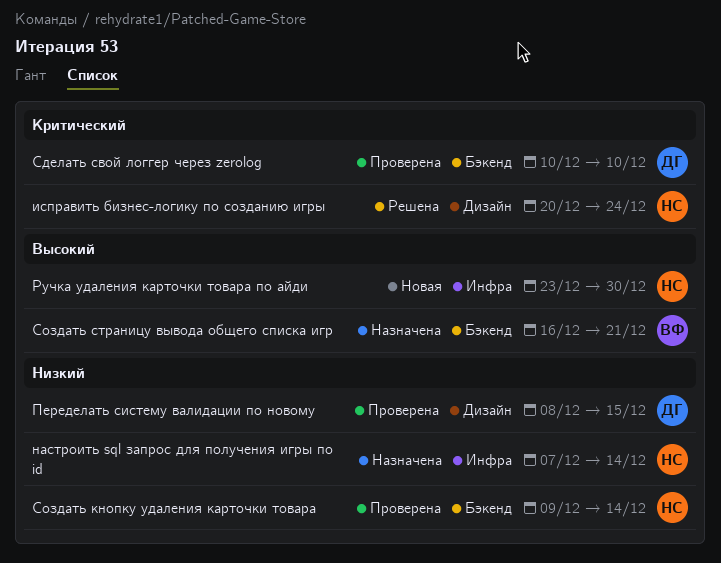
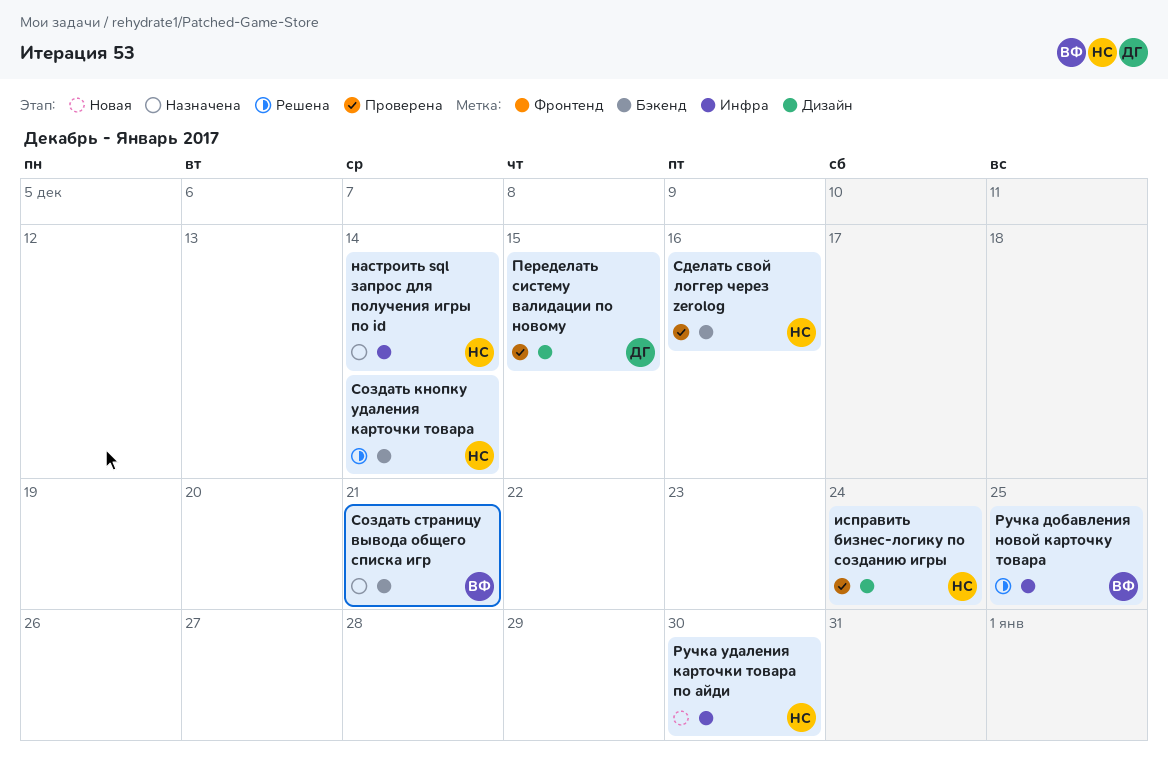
исправить бизнес-логику по созданию игры, status: Решена -> Проверена
Ручка добавления новой карточку товара: none -> present
Сделать свой логгер через zerolog, owner: ДГ -> НС
Сделать свой логгер через zerolog, due: Dec 10 -> Dec 16
Создать кнопку удаления карточки товара, status: Проверена -> Решена

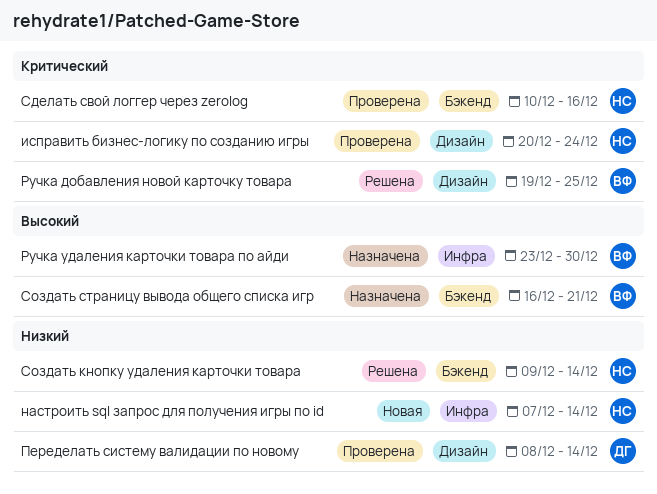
настроить sql запрос для получения игры по id, status: Назначена -> Новая
Переделать систему валидации по новому, due: Dec 15 -> Dec 14
Ручка добавления новой карточку товара, label: Инфра -> Дизайн
Ручка удаления карточки товара по айди, status: Новая -> Назначена
Ручка удаления карточки товара по айди, owner: НС -> ВФ

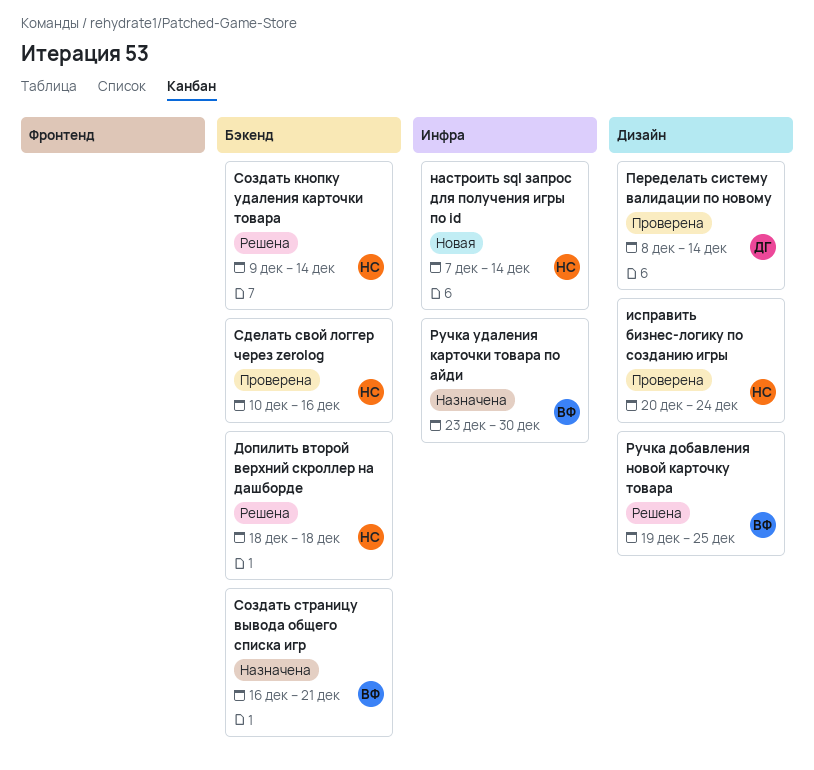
Допилить второй верхний скроллер на дашборде: none -> present

